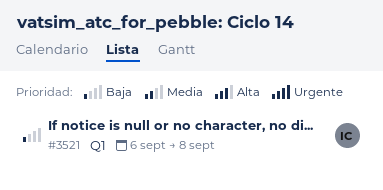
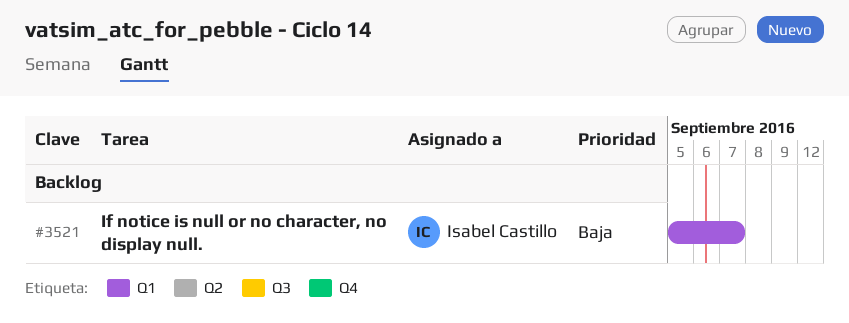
#3521, start: Sep 6 -> Sep 5
#3521, due: Sep 8 -> Sep 7

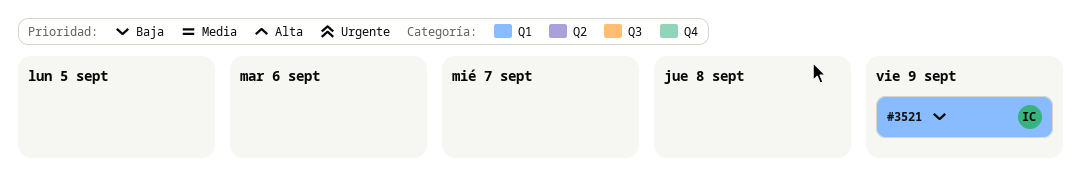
#3521, due: Sep 7 -> Sep 9

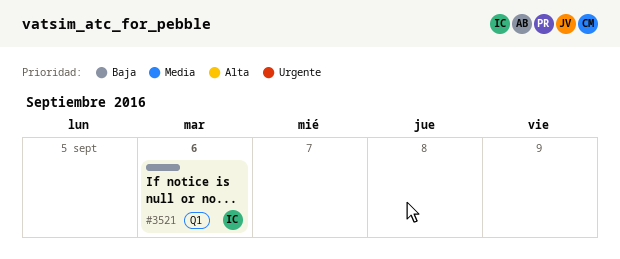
#3521, due: Sep 9 -> Sep 6

